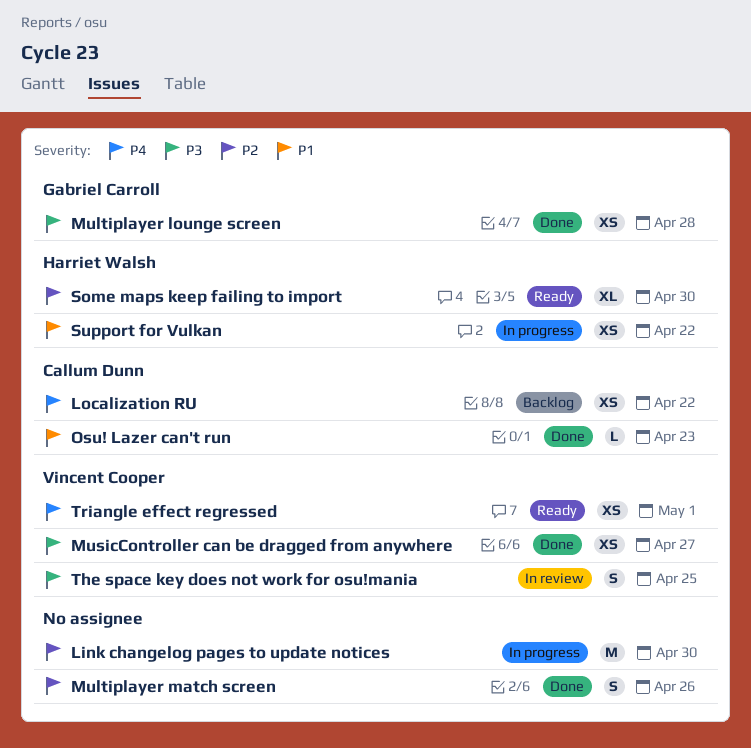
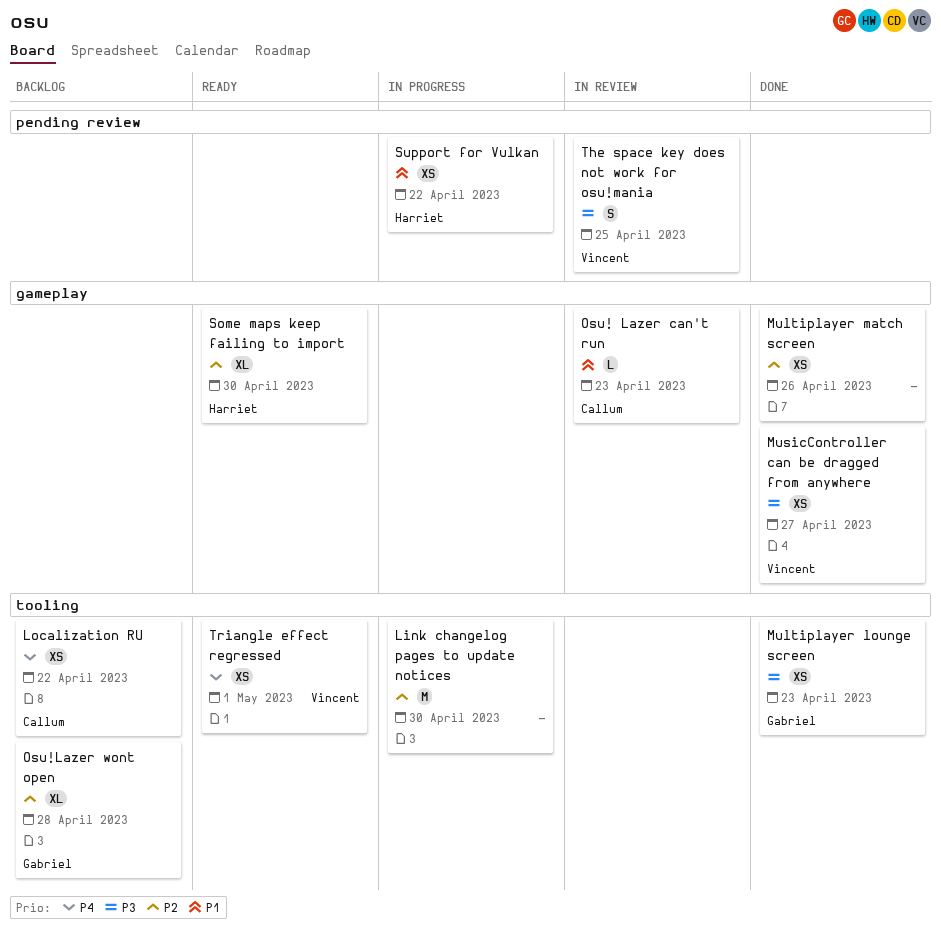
Multiplayer lounge screen, due: Apr 28 -> Apr 23
Multiplayer match screen, estimate: S -> XS
Osu! Lazer can't run, status: Done -> In review
Osu!Lazer wont open: none -> present

